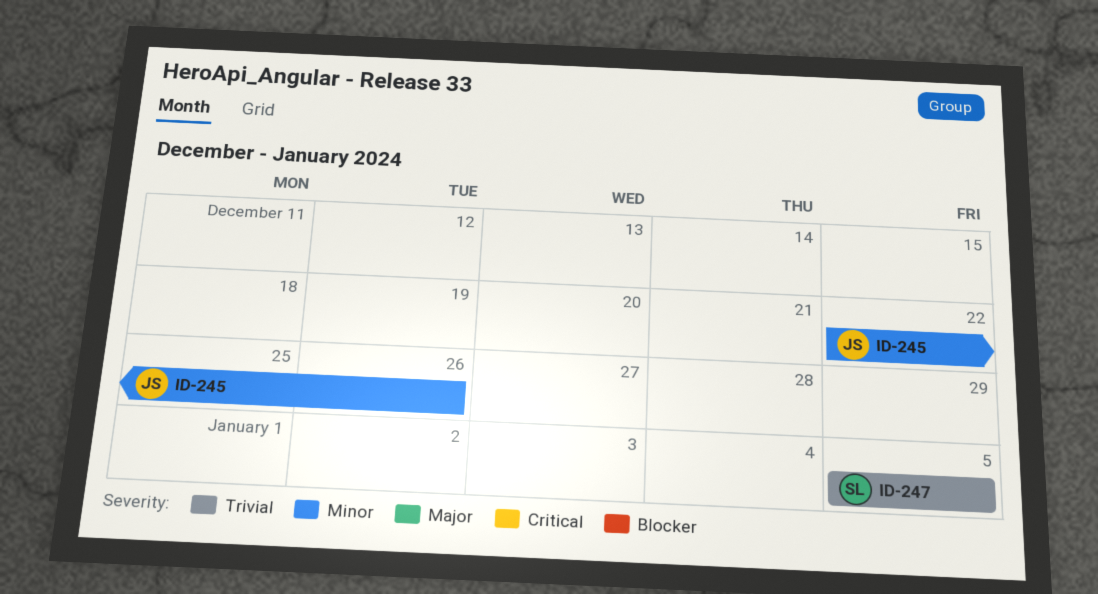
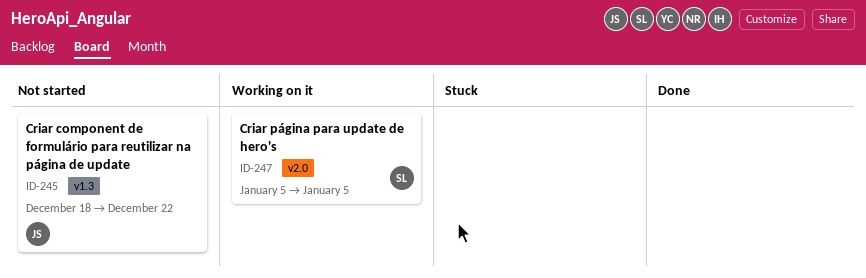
ID-245, start: Dec 22 -> Dec 18
ID-245, due: Dec 26 -> Dec 22

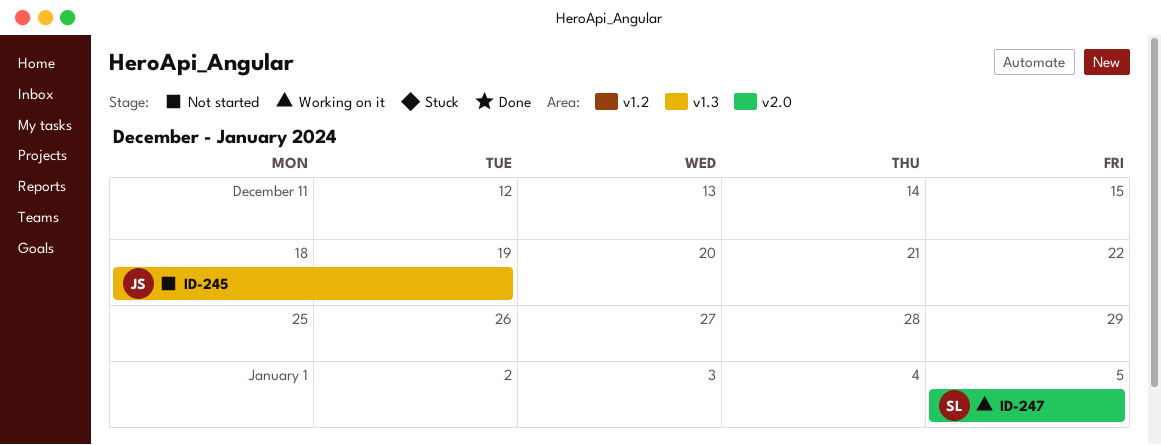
ID-245, due: Dec 22 -> Dec 19

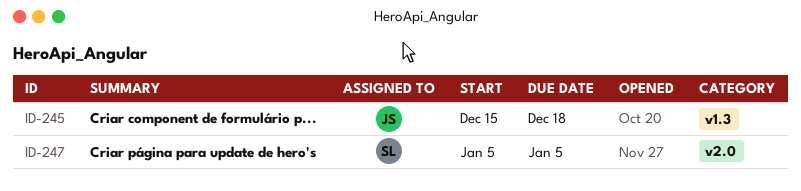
ID-245, start: Dec 18 -> Dec 15
ID-245, due: Dec 19 -> Dec 18

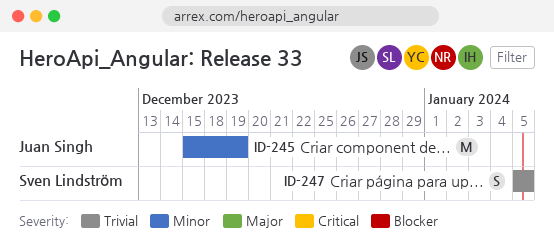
ID-245, due: Dec 18 -> Dec 19

